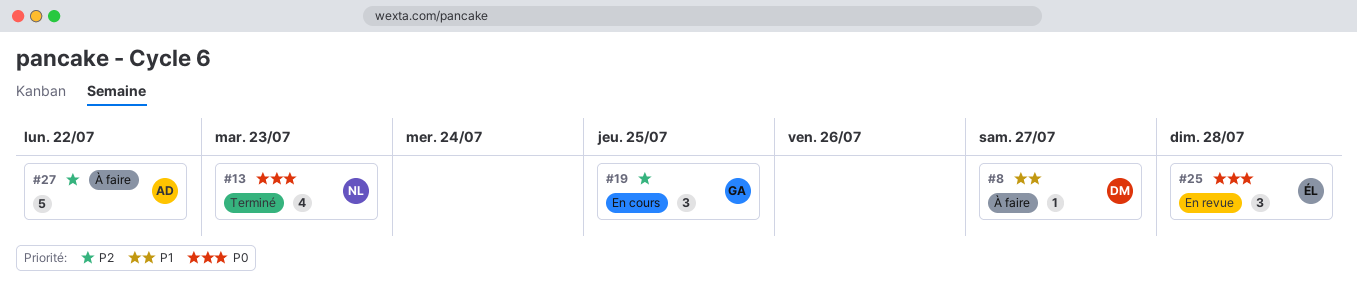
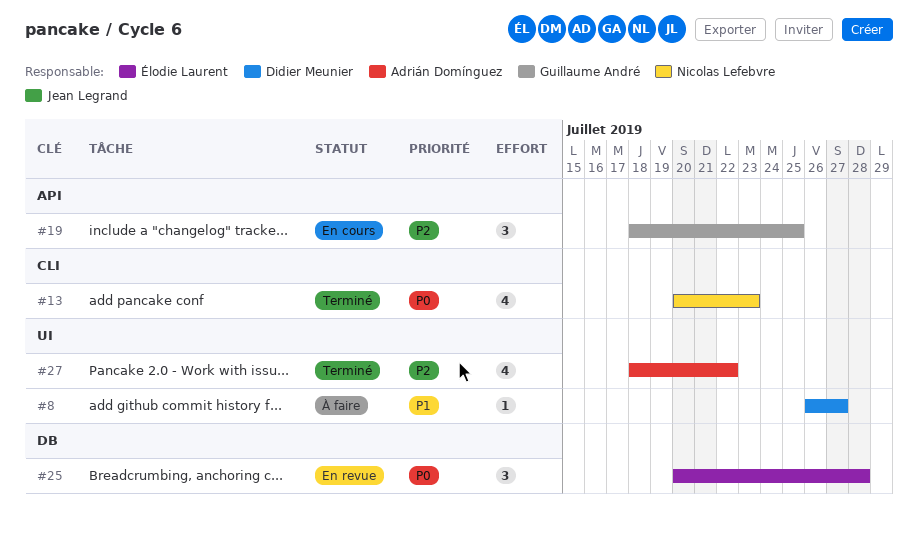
#27, status: À faire -> Terminé
#27, estimate: 5 -> 4

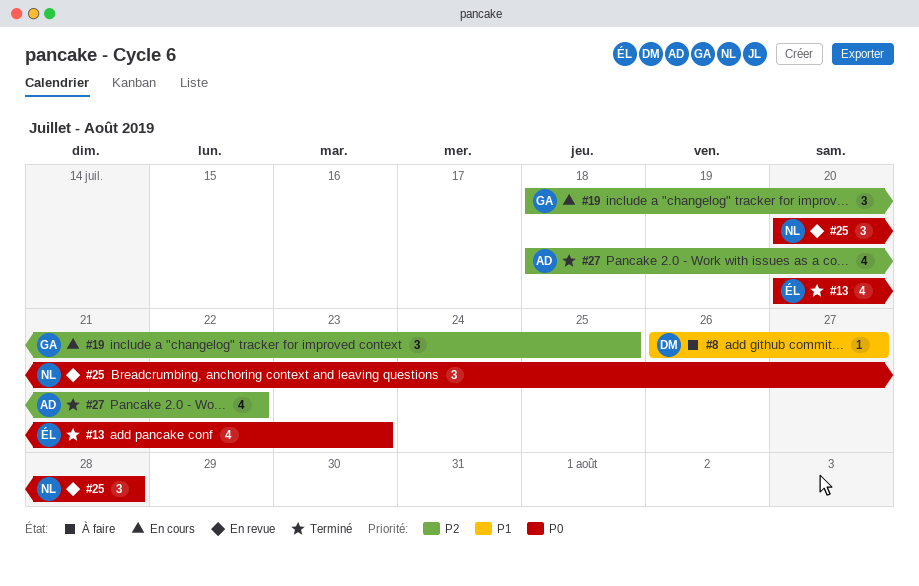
#13, owner: Nicolas Lefebvre -> Élodie Laurent
#25, owner: Élodie Laurent -> Nicolas Lefebvre

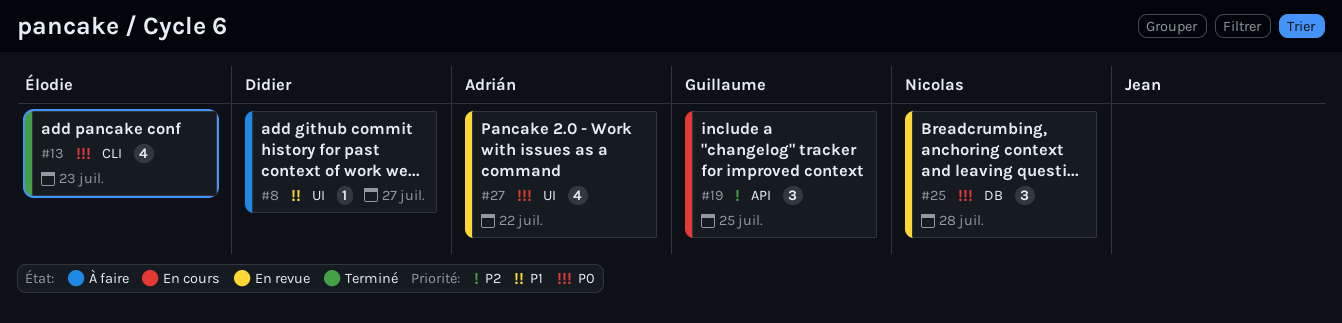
#27, status: Terminé -> En revue
#27, priority: P2 -> P0

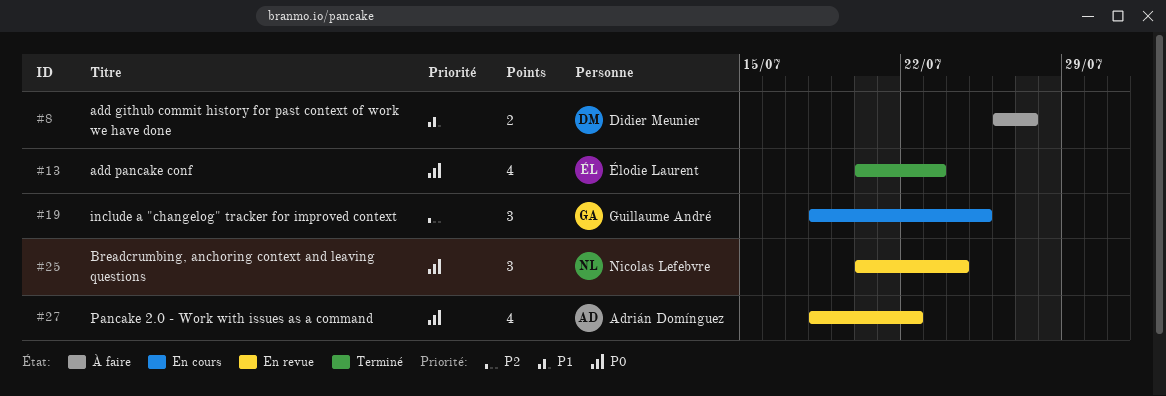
#8, estimate: 1 -> 2
#25, due: Jul 28 -> Jul 24

